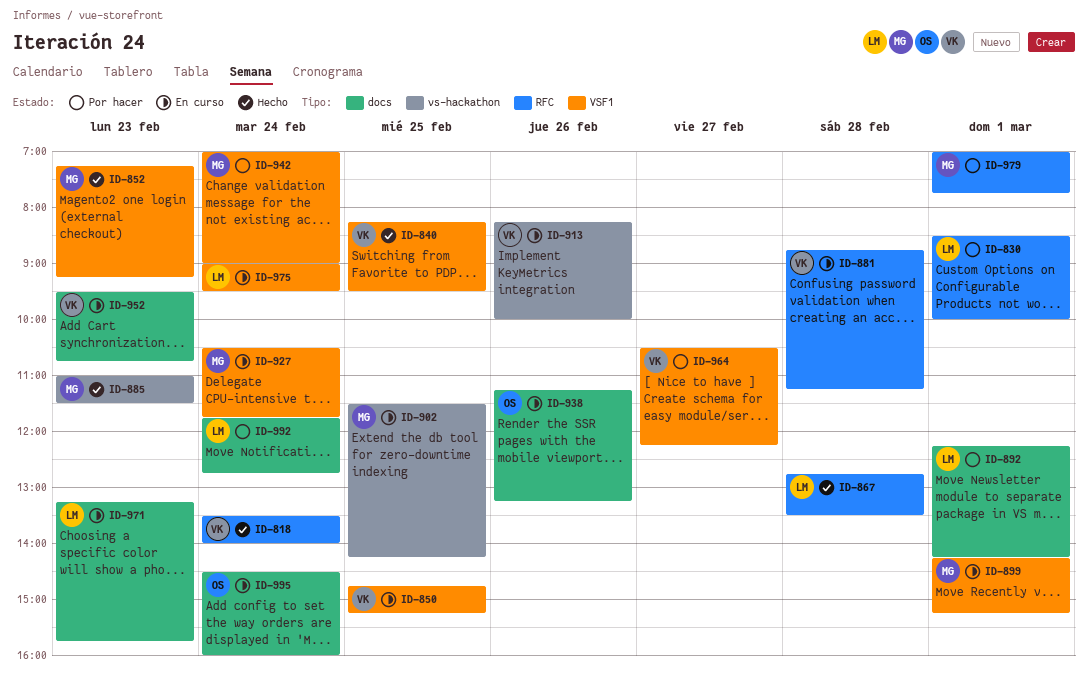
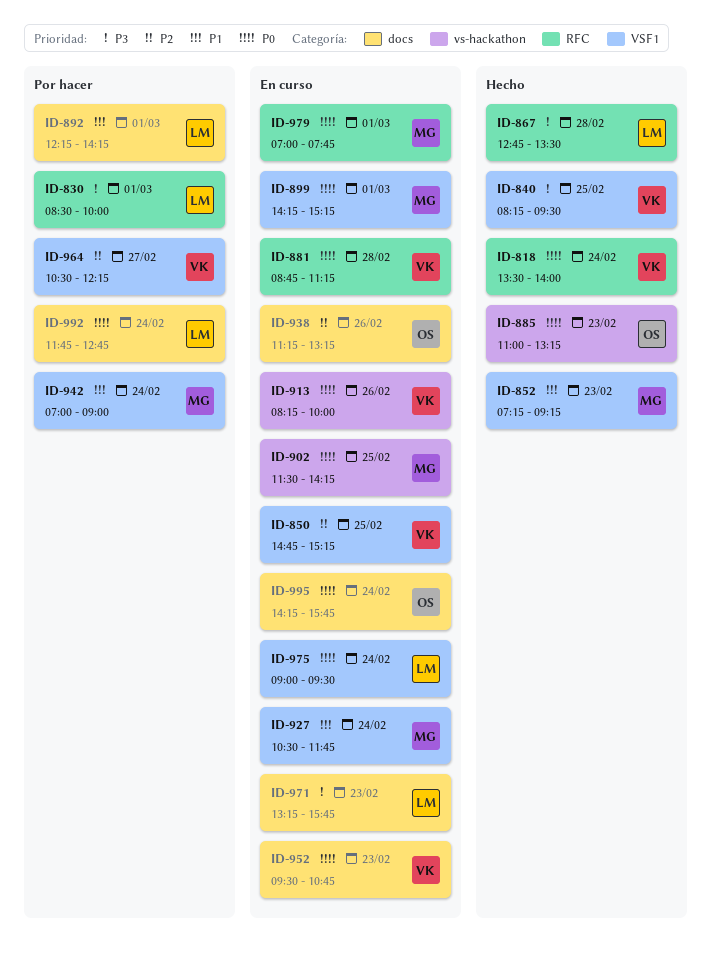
ID-885, owner: MG -> OS
ID-885, ends: 11:30 -> 13:15
ID-979, status: Por hacer -> En curso
ID-995, begins: 14:30 -> 14:15
ID-995, ends: 16:00 -> 15:45

